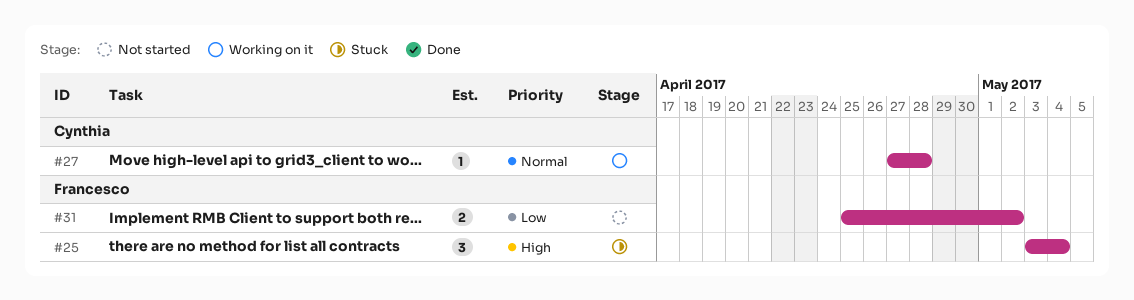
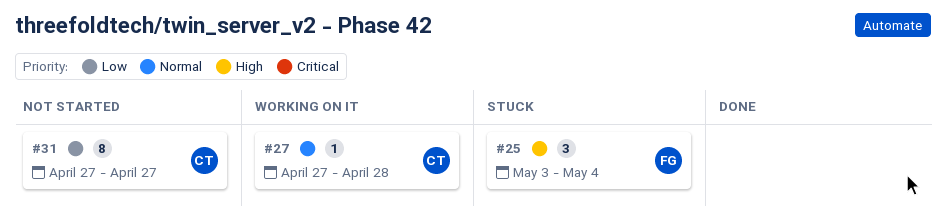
#31, owner: Francesco -> Cynthia
#31, estimate: 2 -> 8
#31, start: Apr 25 -> Apr 27
#31, due: May 2 -> Apr 27

